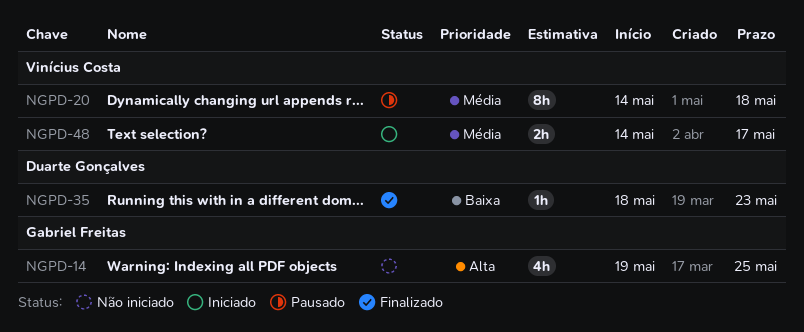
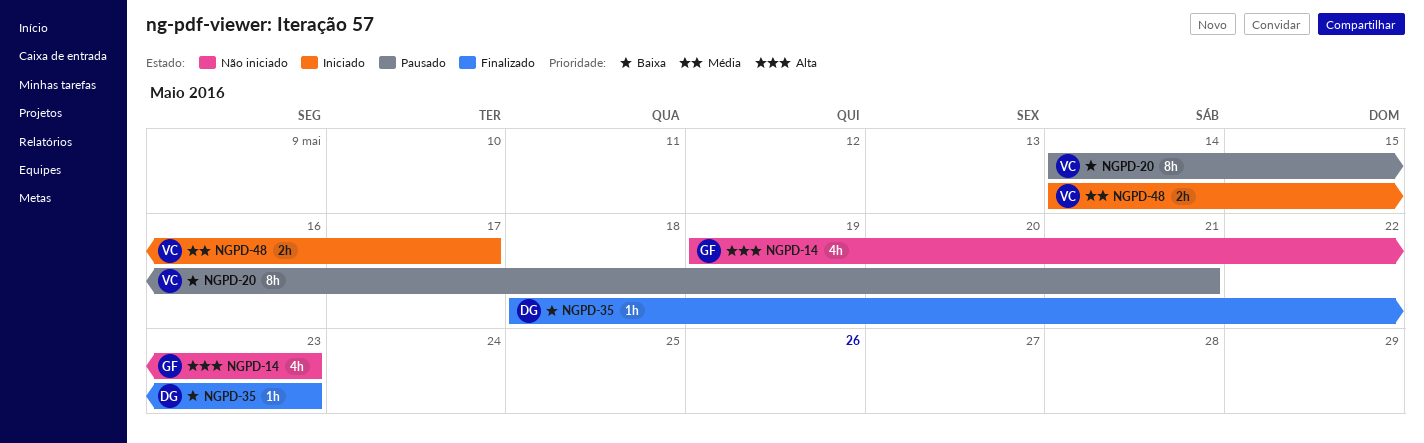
NGPD-14, due: May 25 -> May 23
NGPD-20, priority: Média -> Baixa
NGPD-20, due: May 18 -> May 21

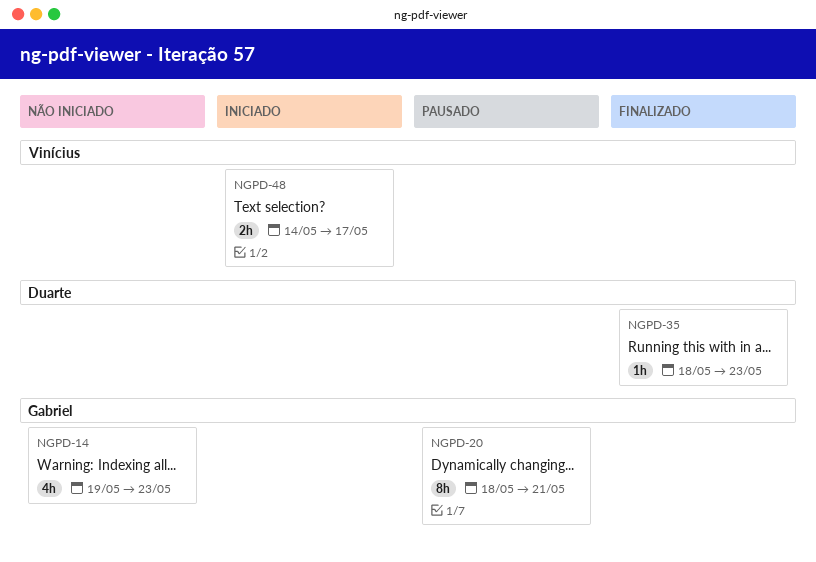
NGPD-20, owner: Vinícius -> Gabriel
NGPD-20, start: May 14 -> May 18

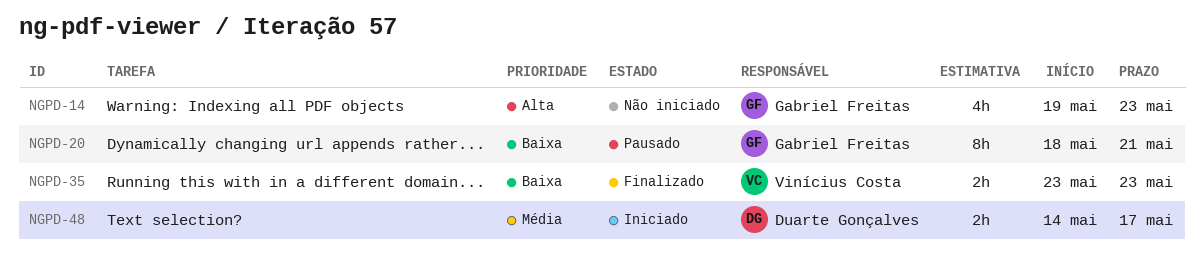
NGPD-35, owner: Duarte Gonçalves -> Vinícius Costa
NGPD-35, estimate: 1h -> 2h
NGPD-35, start: May 18 -> May 23
NGPD-48, owner: Vinícius Costa -> Duarte Gonçalves

